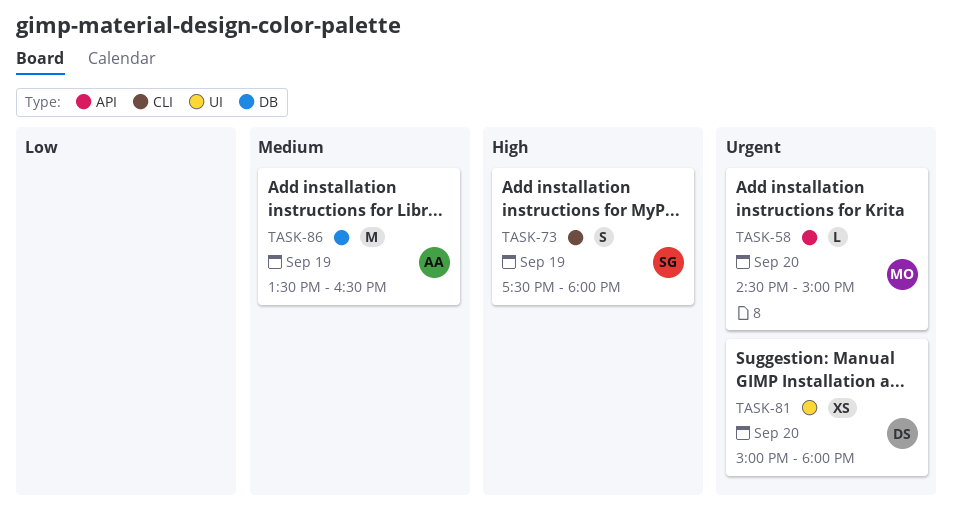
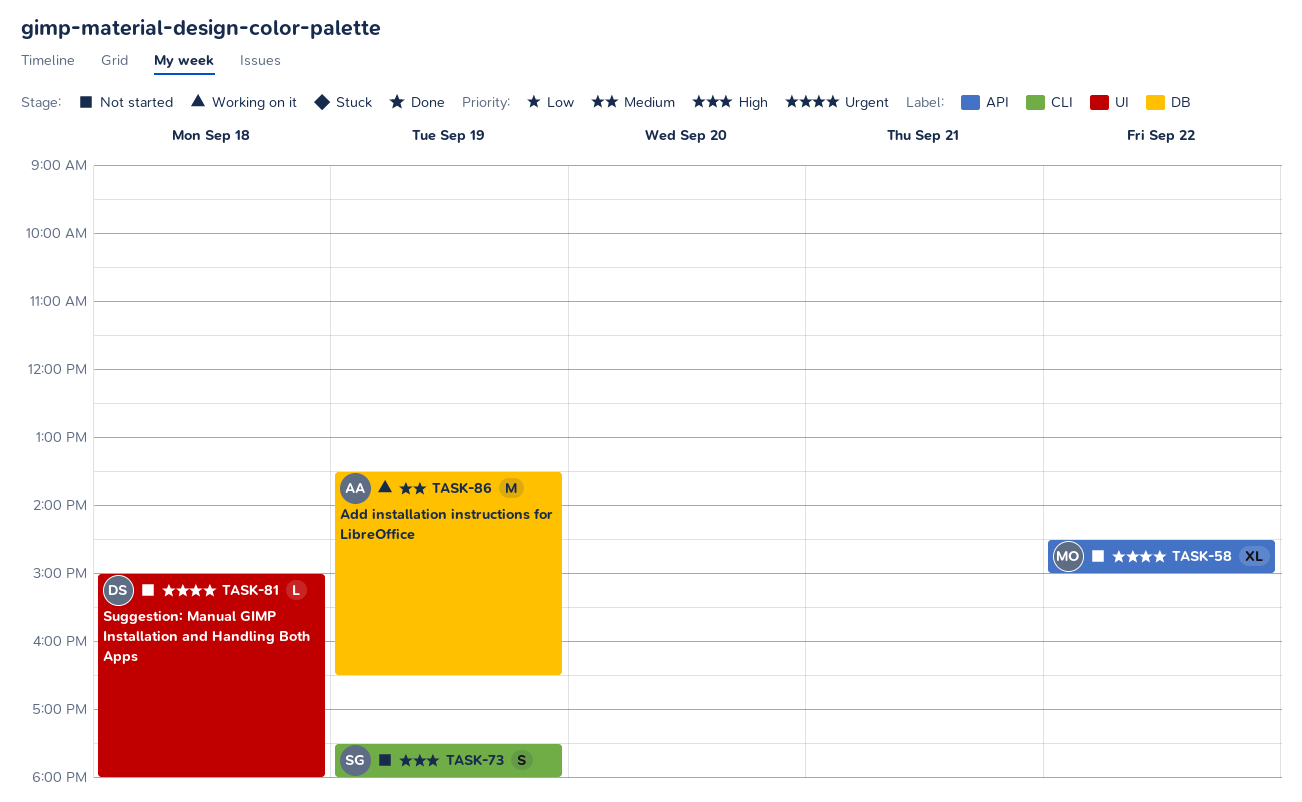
TASK-58, estimate: L -> XL
TASK-58, day: Sep 20 -> Sep 22
TASK-81, estimate: XS -> L
TASK-81, day: Sep 20 -> Sep 18

